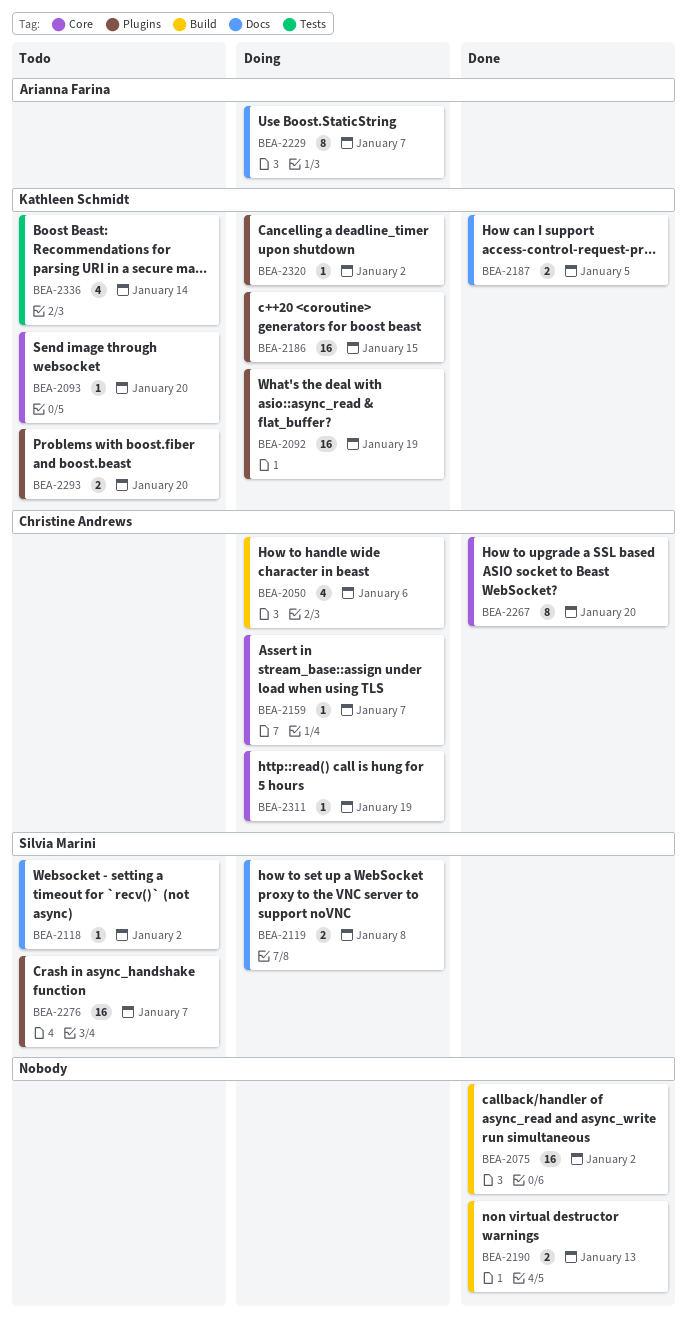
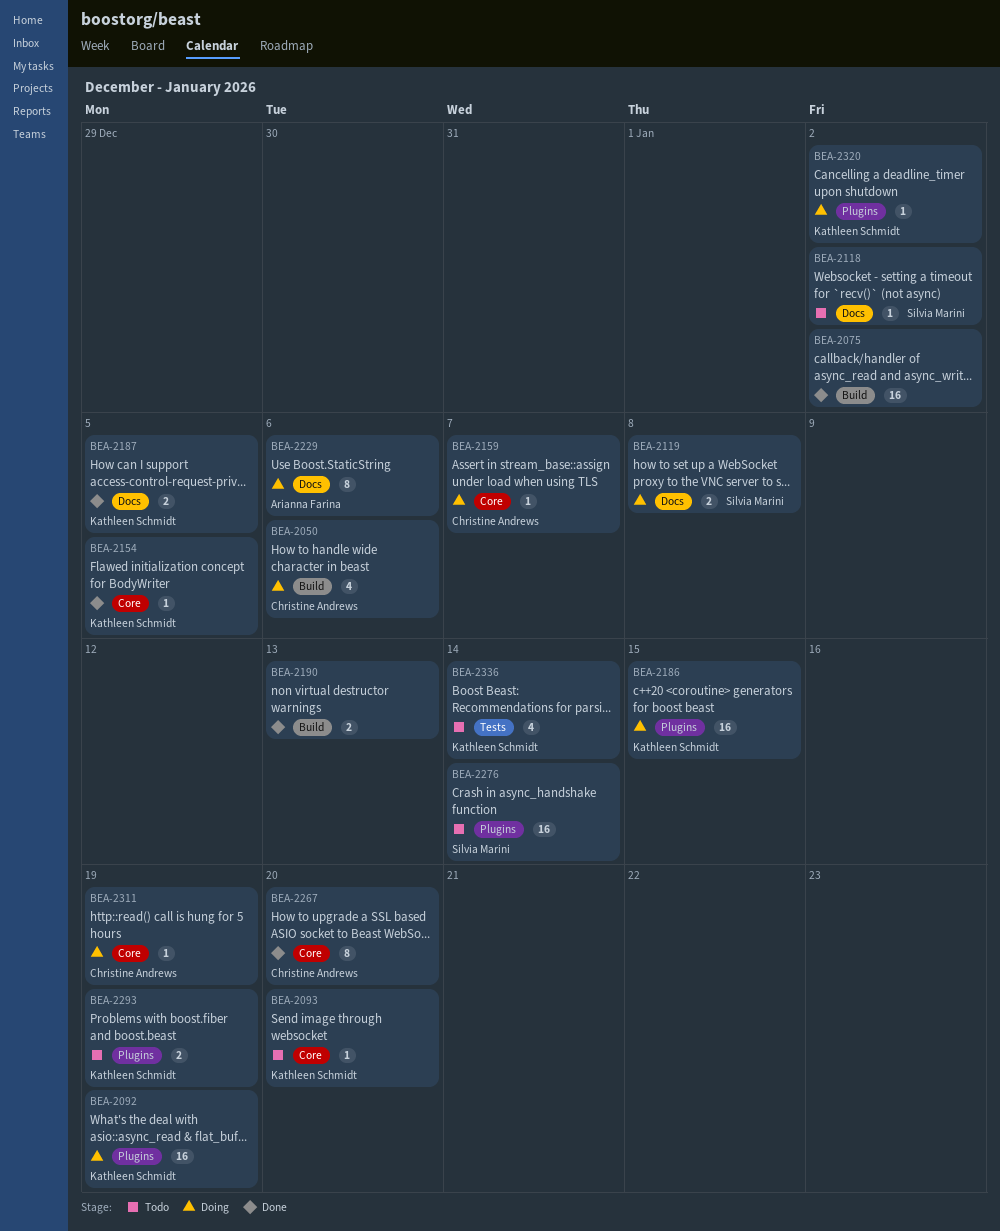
BEA-2154: none -> present
BEA-2229, due: Jan 7 -> Jan 6
BEA-2276, due: Jan 7 -> Jan 14
BEA-2293, due: Jan 20 -> Jan 19

